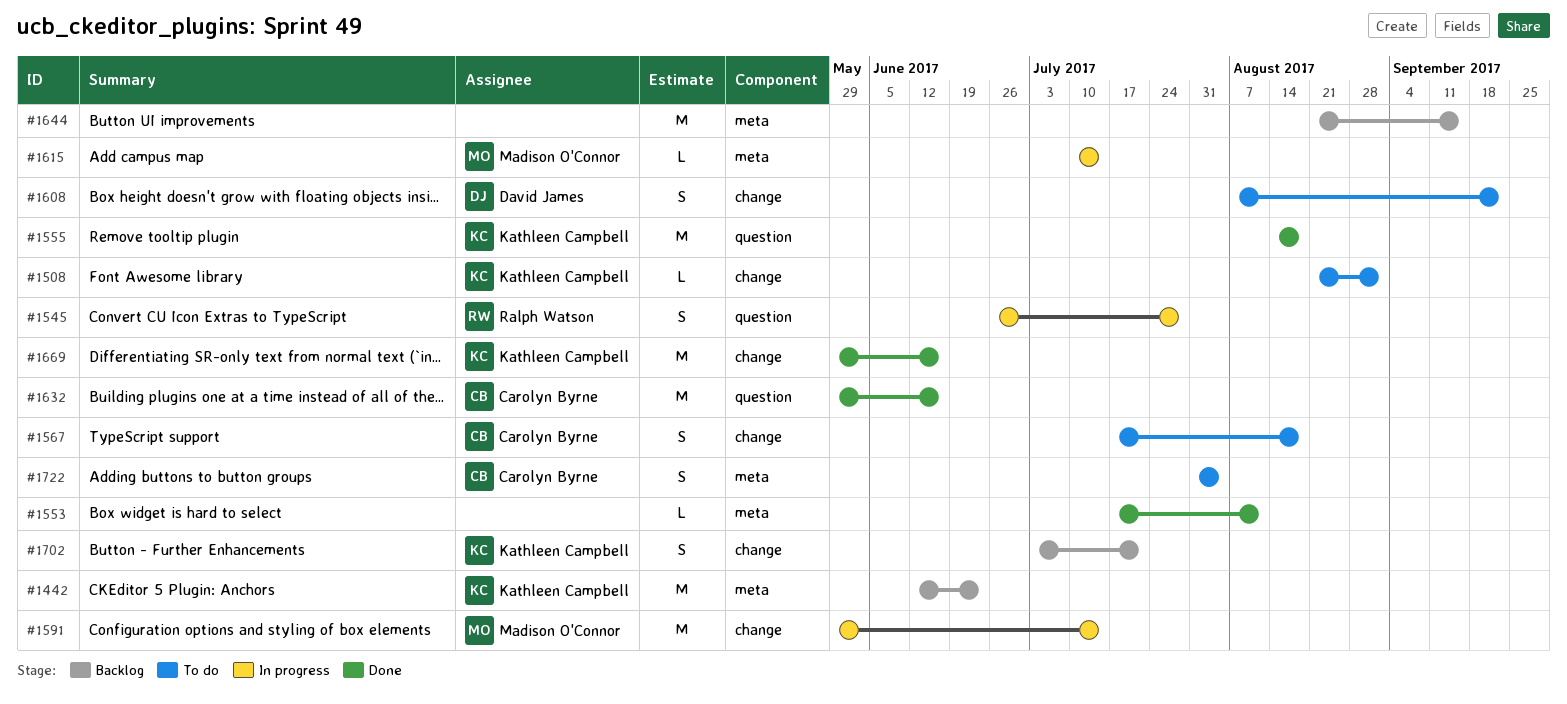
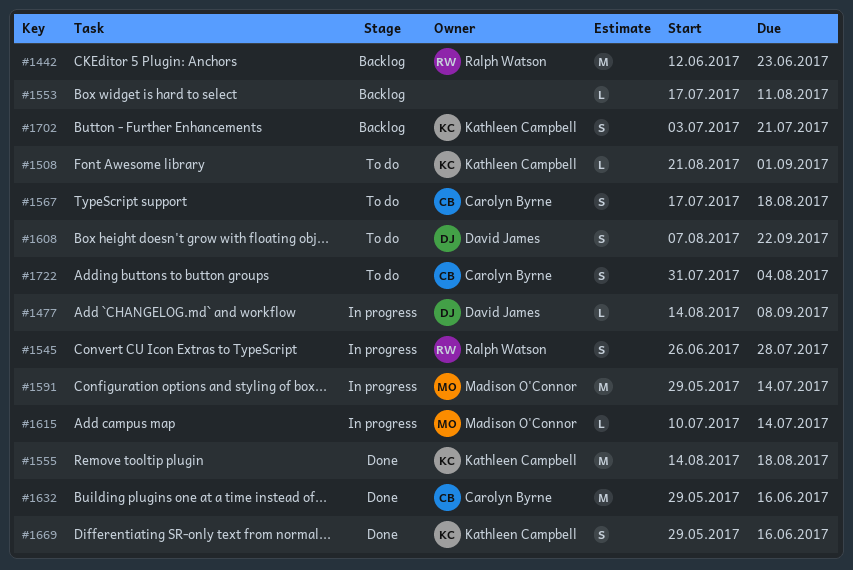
#1442, owner: Kathleen Campbell -> Ralph Watson
#1477: none -> present
#1553, status: Done -> Backlog
#1644: present -> none
#1669, estimate: M -> S

